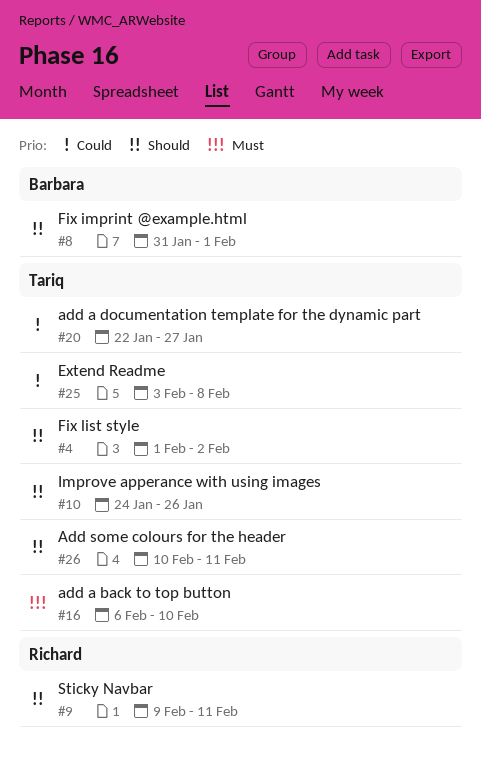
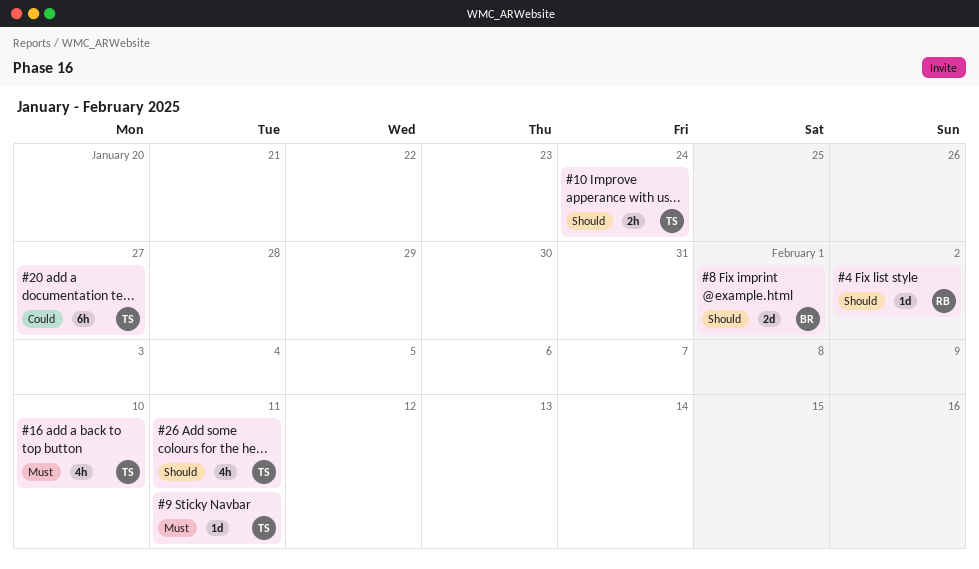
#4, owner: Tariq -> Richard
#9, owner: Richard -> Tariq
#9, priority: Should -> Must
#10, due: Jan 26 -> Jan 24
#25: present -> none

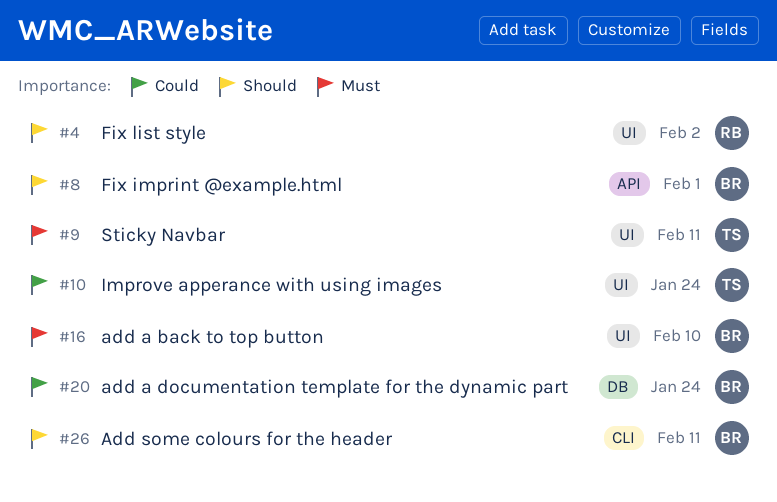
#10, priority: Should -> Could
#16, owner: TS -> BR
#20, owner: TS -> BR
#20, due: Jan 27 -> Jan 24
#26, owner: TS -> BR

